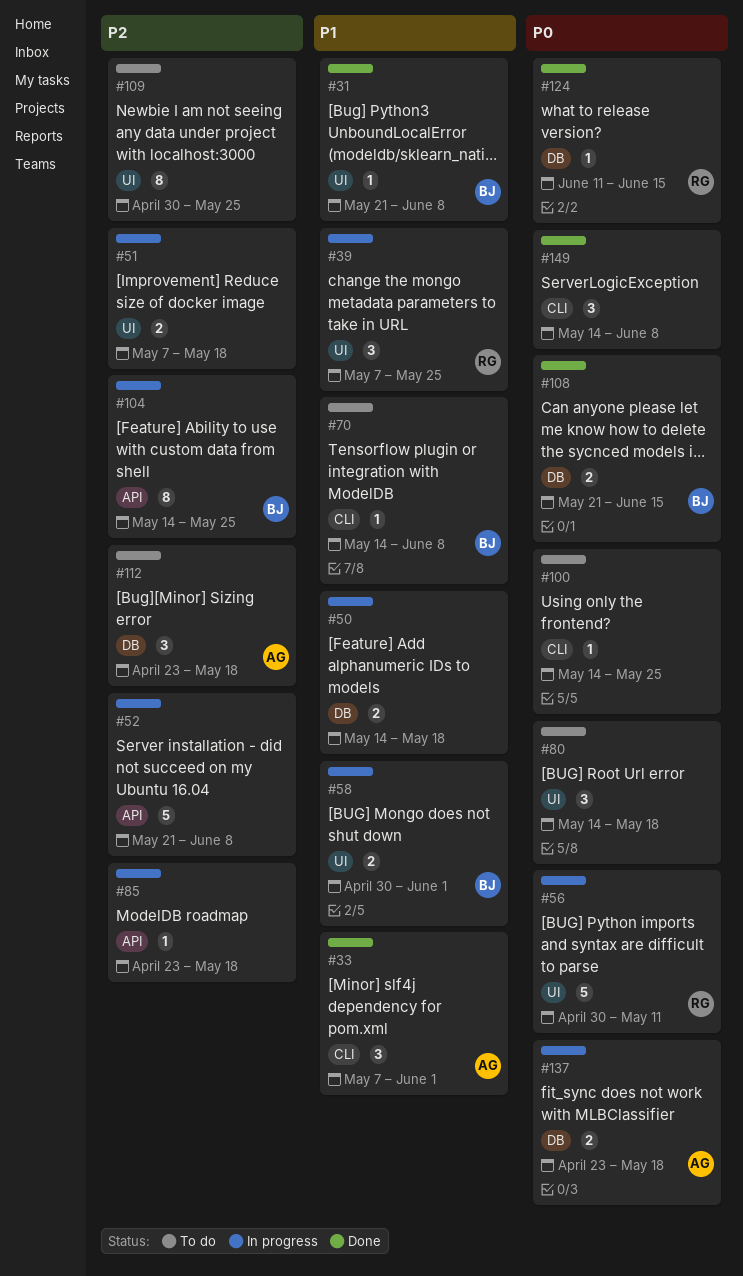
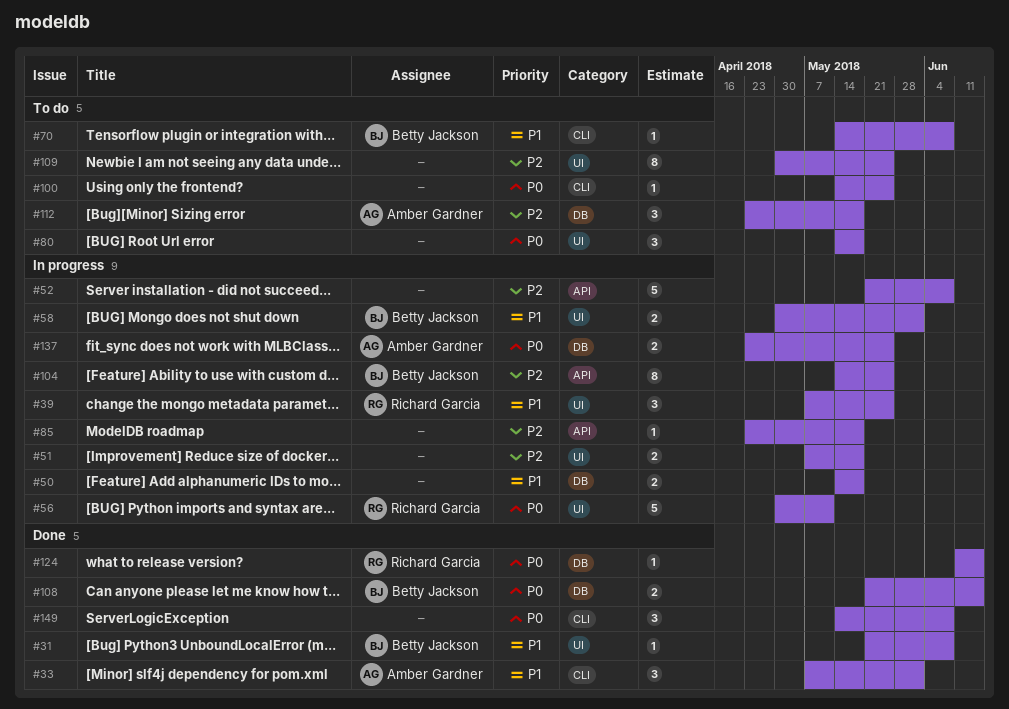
#137, due: May 18 -> May 25

